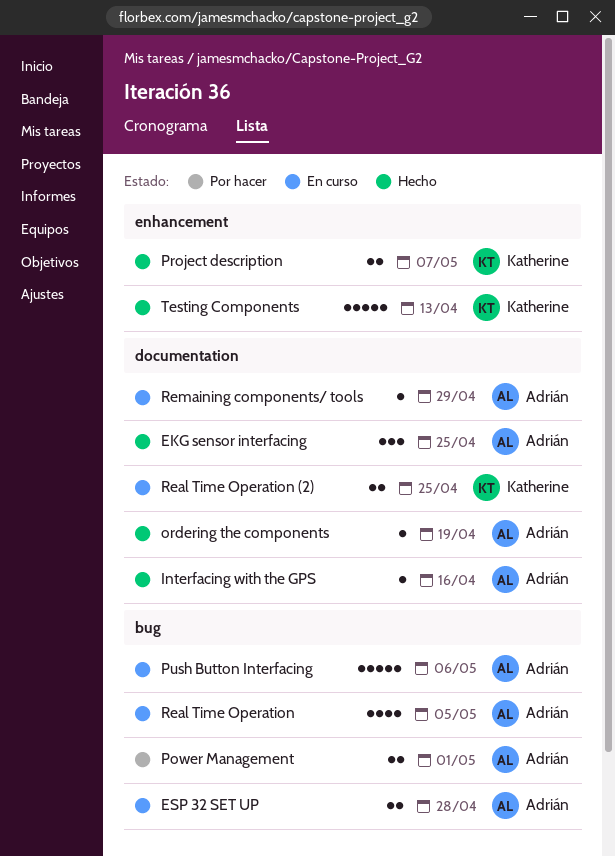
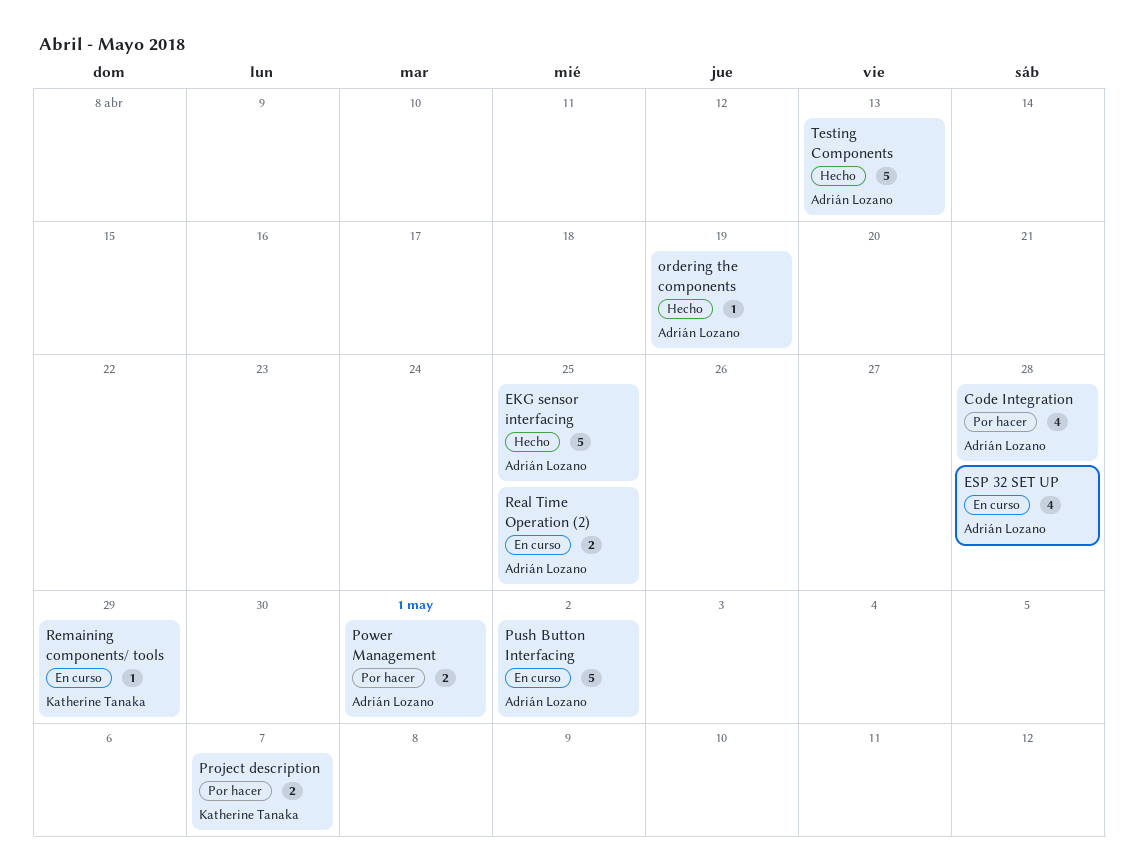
Code Integration: none -> present
EKG sensor interfacing, estimate: 3 -> 5
ESP 32 SET UP, estimate: 2 -> 4
Interfacing with the GPS: present -> none
Project description, status: Hecho -> Por hacer
Push Button Interfacing, due: May 6 -> May 2
Real Time Operation: present -> none
Real Time Operation (2), owner: Katherine Tanaka -> Adrián Lozano
Remaining components/ tools, owner: Adrián Lozano -> Katherine Tanaka
Testing Components, owner: Katherine Tanaka -> Adrián Lozano

